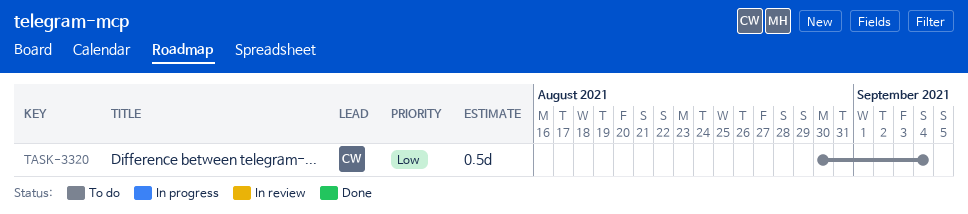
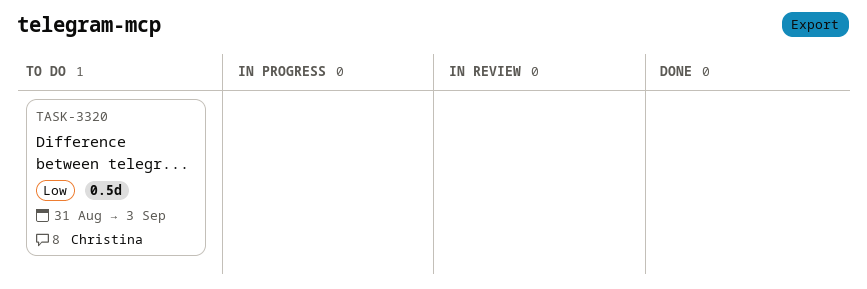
TASK-3320, start: Aug 30 -> Aug 31
TASK-3320, due: Sep 4 -> Sep 3

